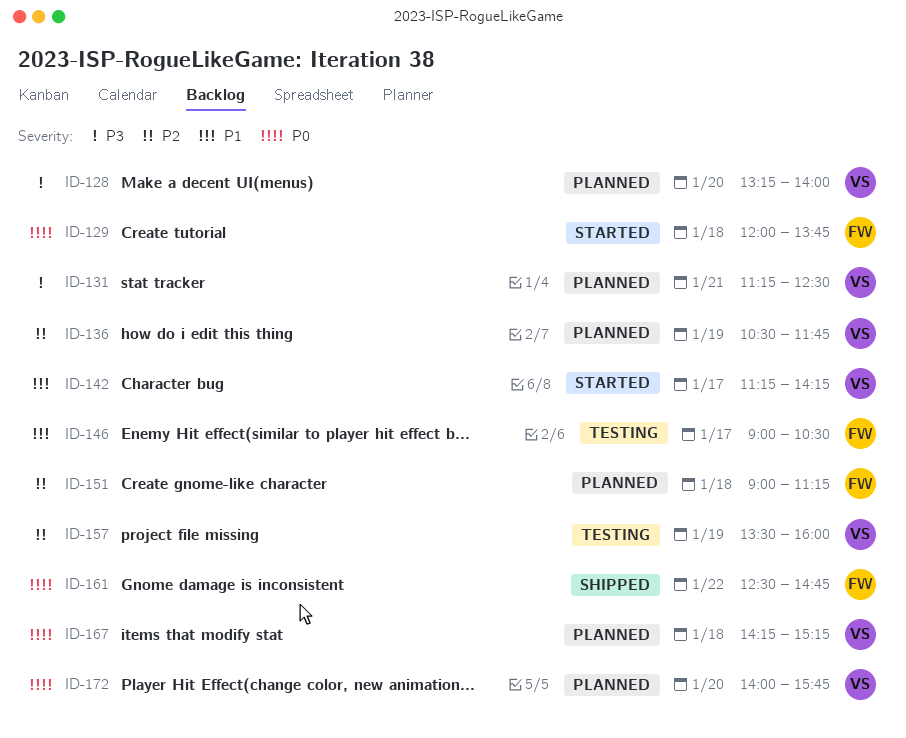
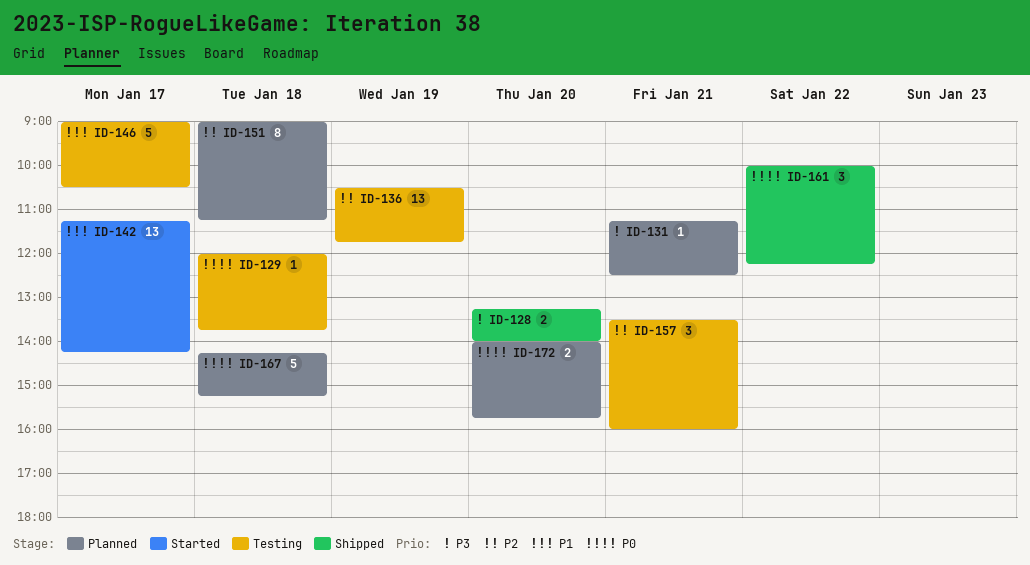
ID-128, status: Planned -> Shipped
ID-129, status: Started -> Testing
ID-136, status: Planned -> Testing
ID-157, day: Jan 19 -> Jan 21
ID-161, begins: 12:30 -> 10:00
ID-161, ends: 14:45 -> 12:15

